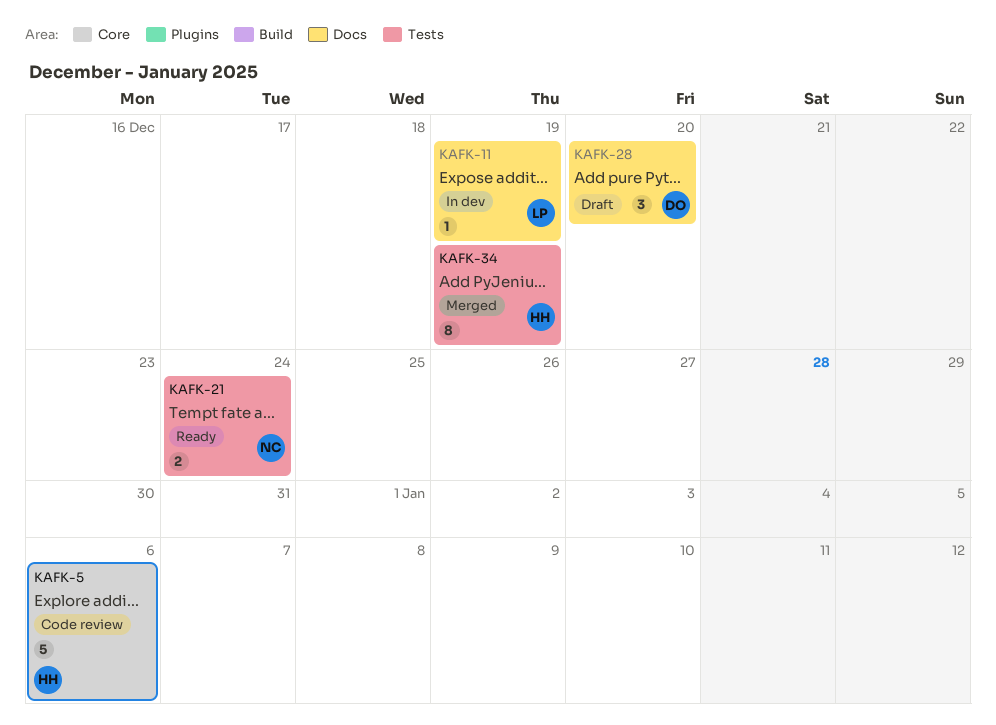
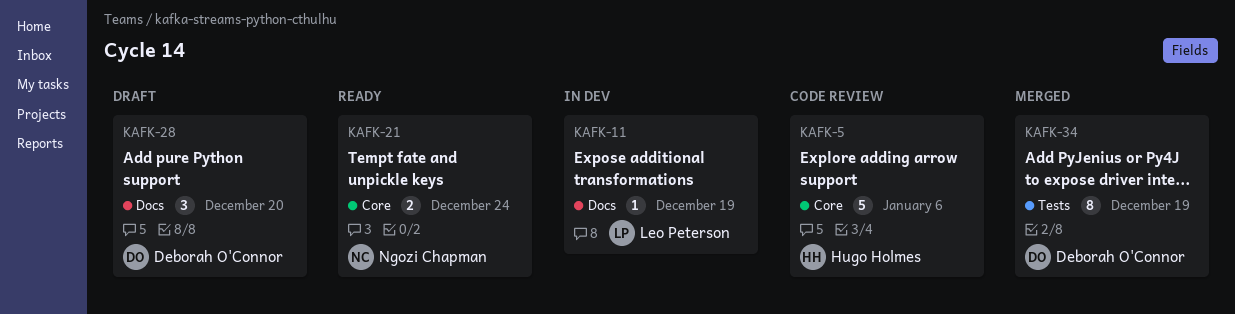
KAFK-21, label: Tests -> Core
KAFK-34, owner: Hugo Holmes -> Deborah O'Connor

